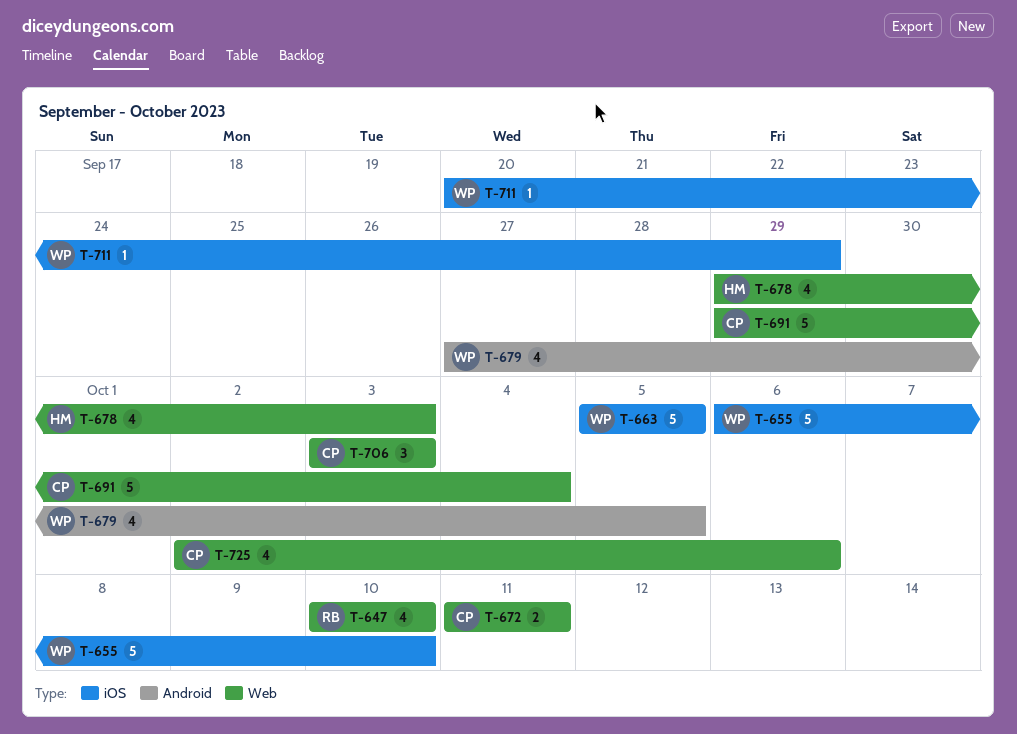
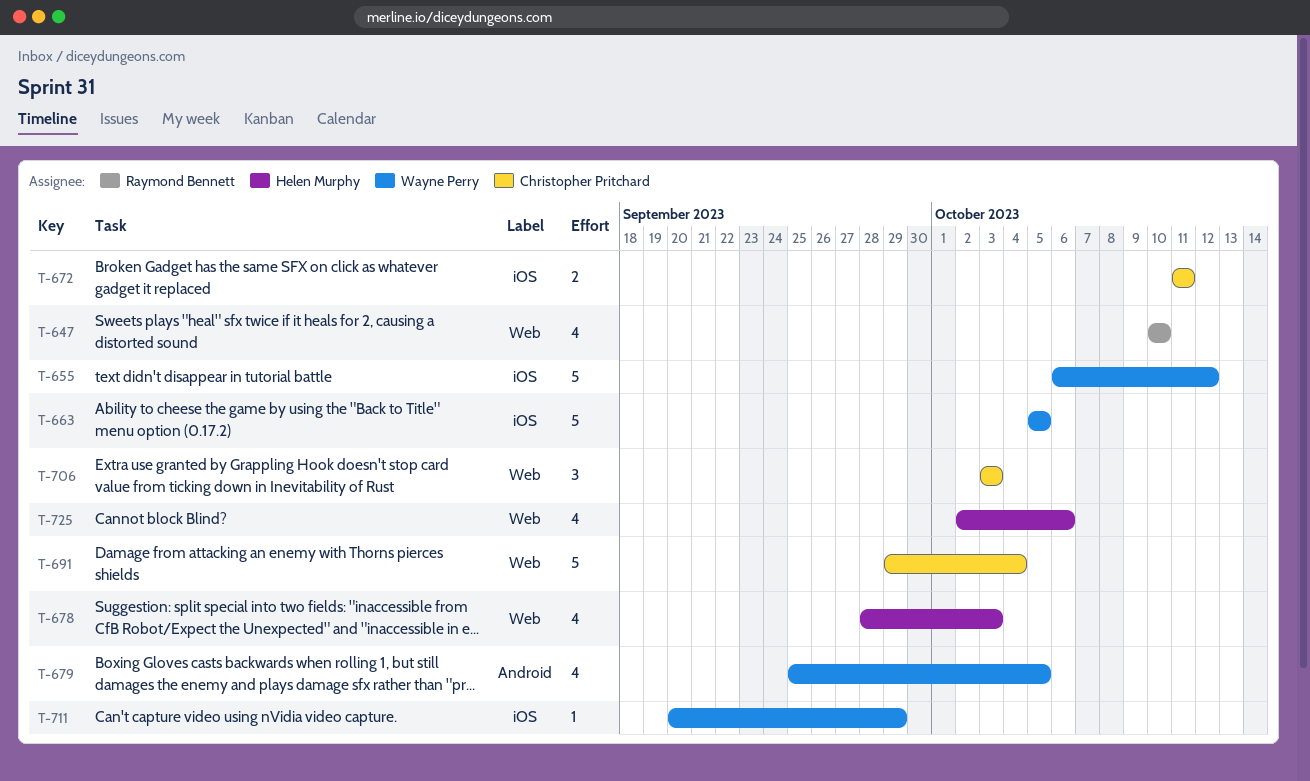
T-655, due: Oct 10 -> Oct 12
T-672, label: Web -> iOS
T-678, start: Sep 29 -> Sep 28
T-679, start: Sep 27 -> Sep 25
T-725, owner: Christopher Pritchard -> Helen Murphy

